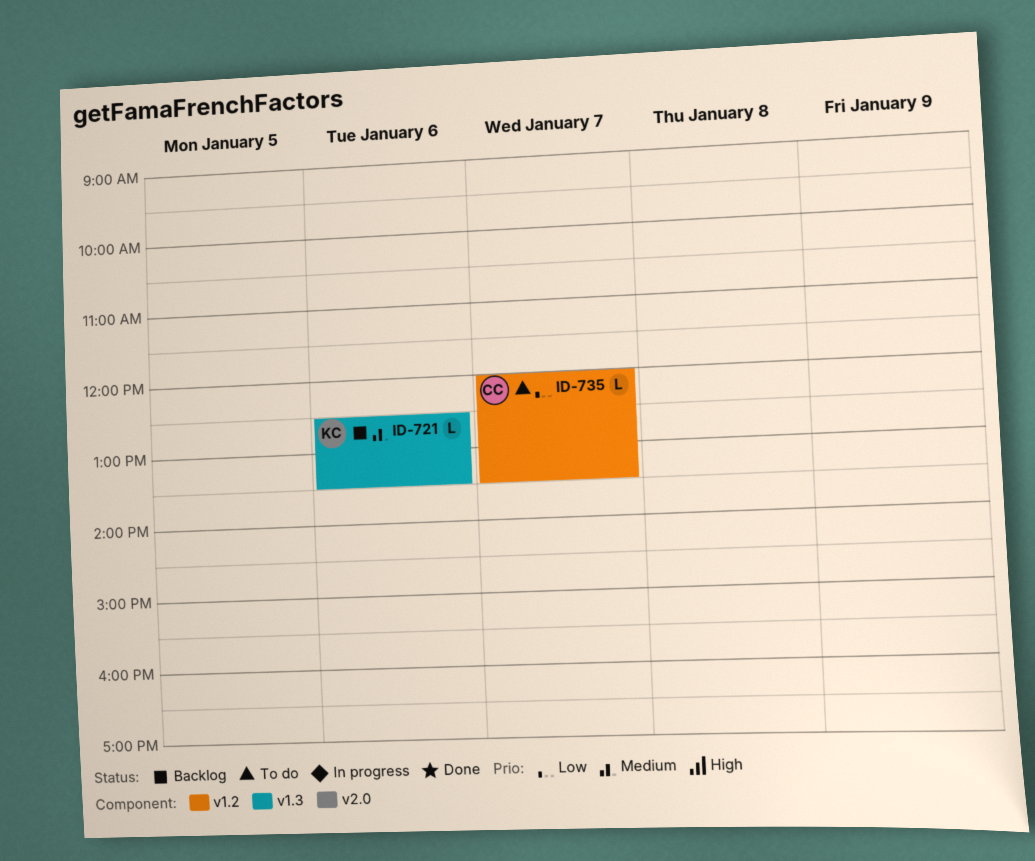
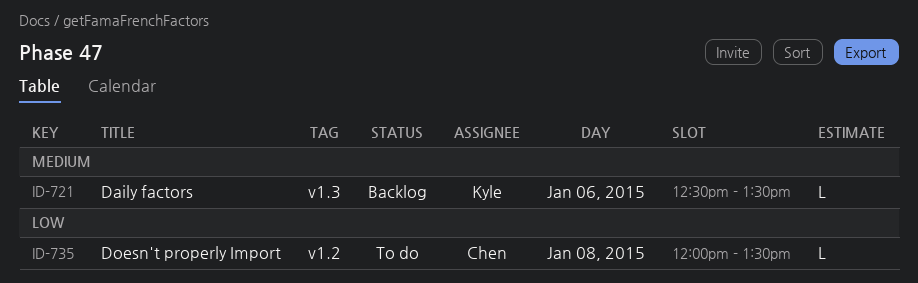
ID-735, day: Jan 7 -> Jan 8

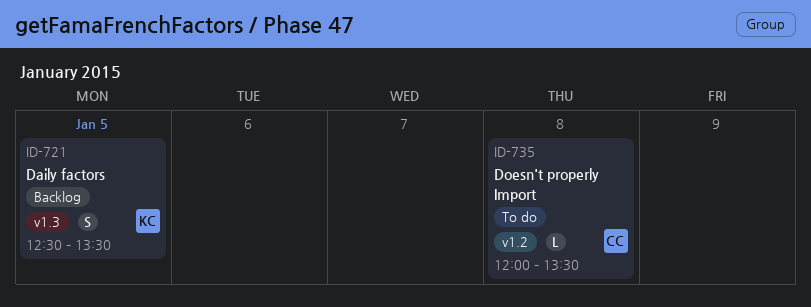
ID-721, estimate: L -> S
ID-721, day: Jan 6 -> Jan 5

